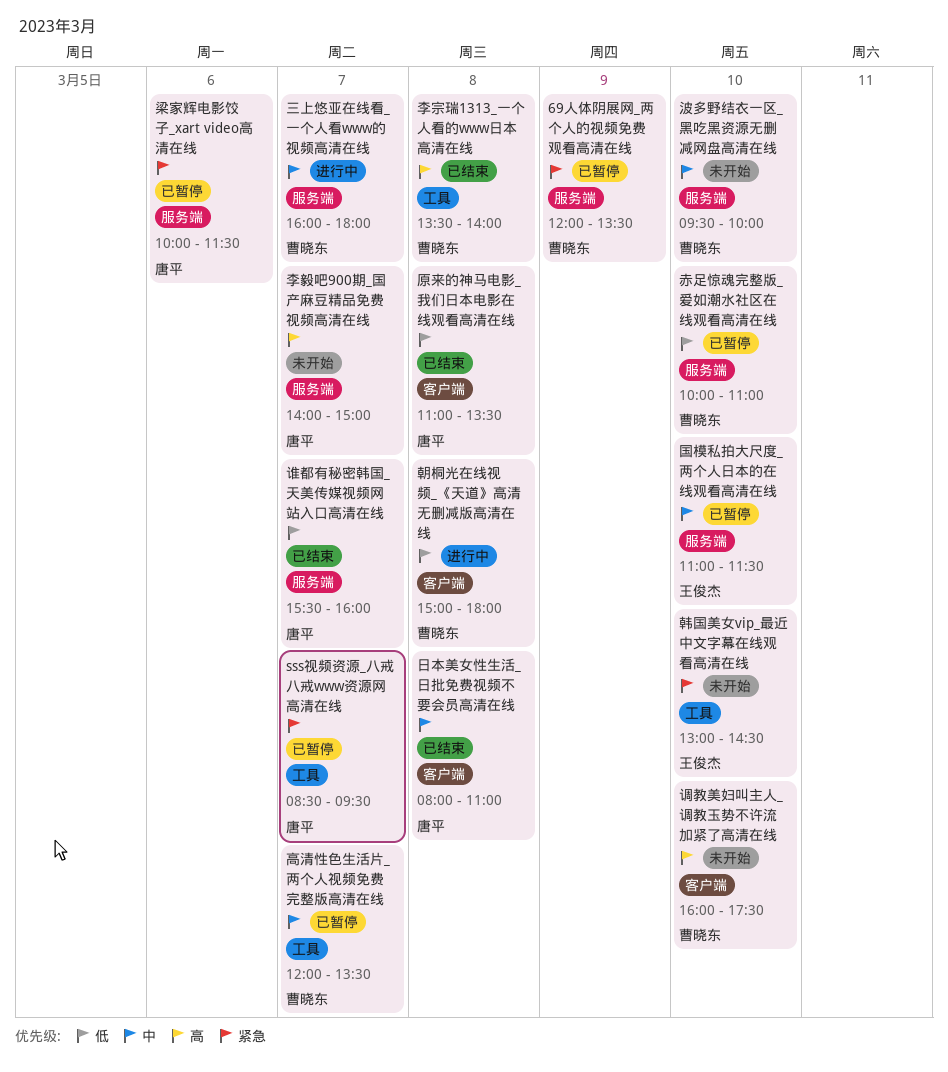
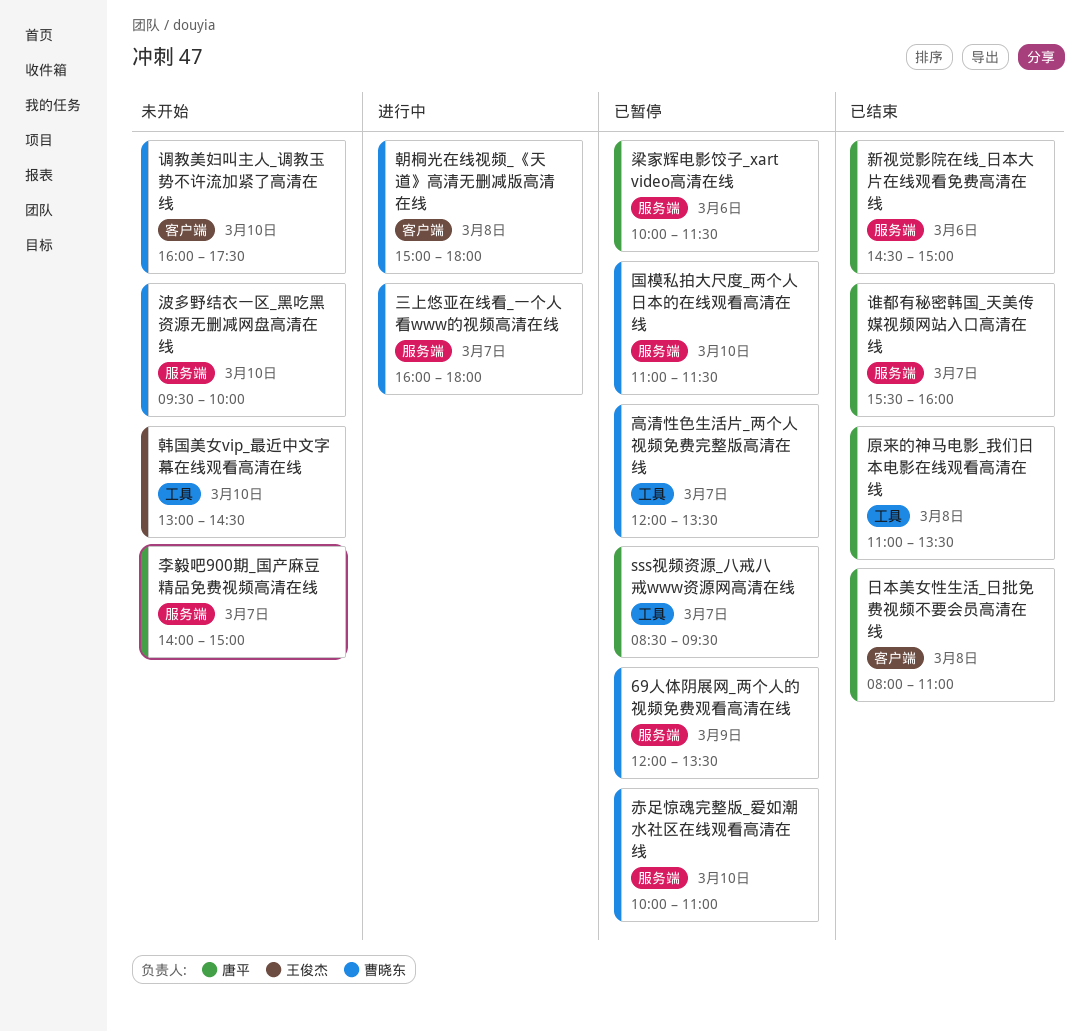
原来的神马电影_我们日本电影在线观看高清在线, label: 客户端 -> 工具
国模私拍大尺度_两个人日本的在线观看高清在线, owner: 王俊杰 -> 曹晓东
新视觉影院在线_日本大片在线观看免费高清在线: none -> present
李宗瑞1313_一个人看的www日本高清在线: present -> none

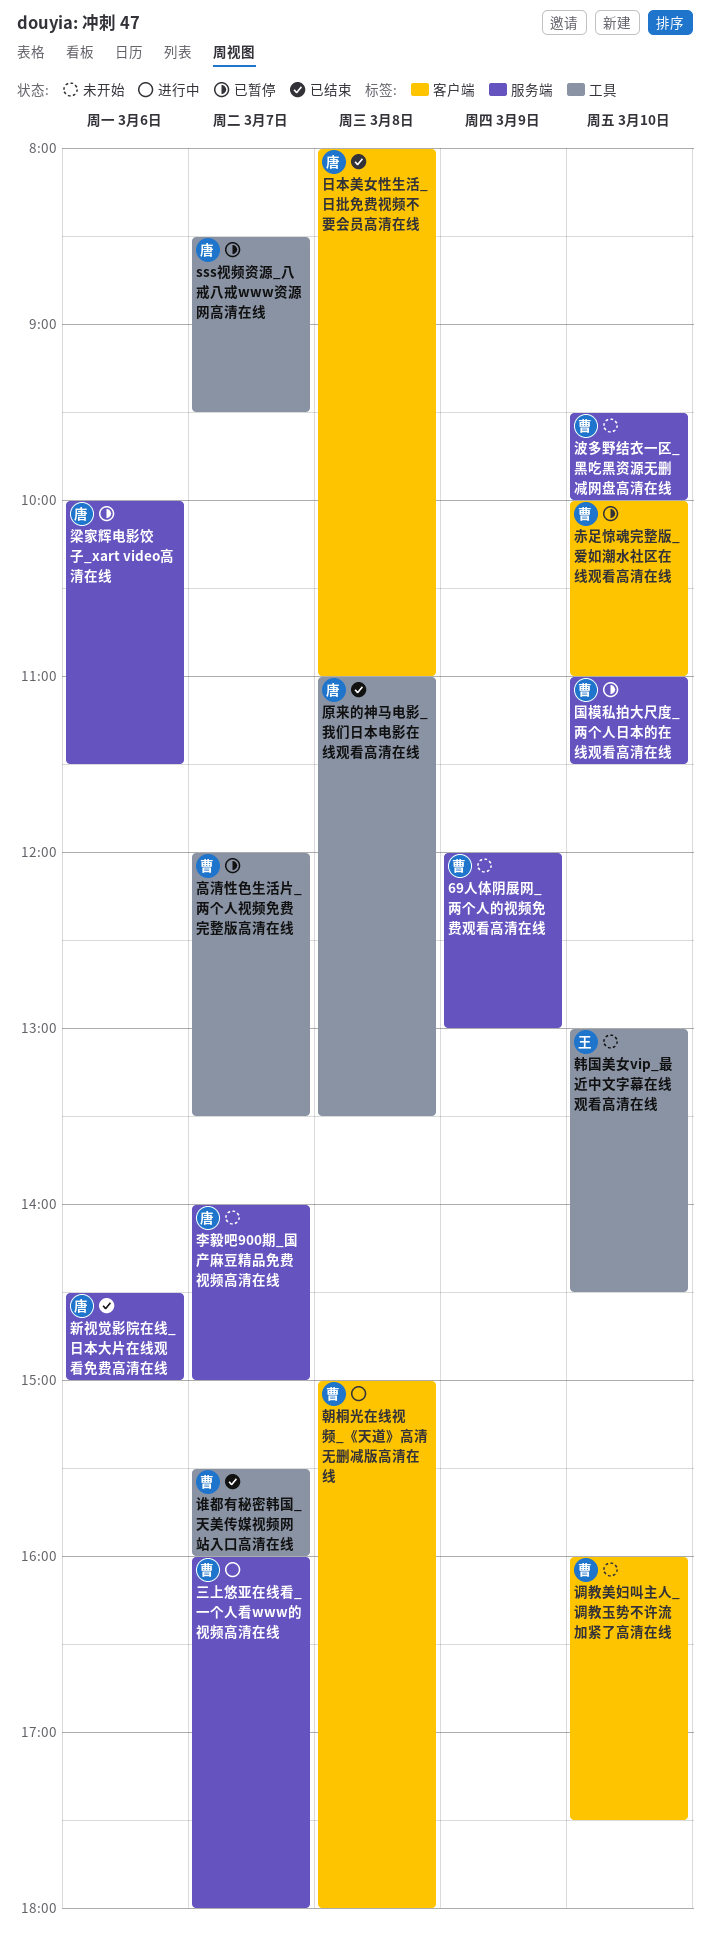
69人体阴展网_两个人的视频免费观看高清在线, status: 已暂停 -> 未开始
69人体阴展网_两个人的视频免费观看高清在线, ends: 13:30 -> 13:00
谁都有秘密韩国_天美传媒视频网站入口高清在线, owner: 唐平 -> 曹晓东
谁都有秘密韩国_天美传媒视频网站入口高清在线, label: 服务端 -> 工具
赤足惊魂完整版_爱如潮水社区在线观看高清在线, label: 服务端 -> 客户端

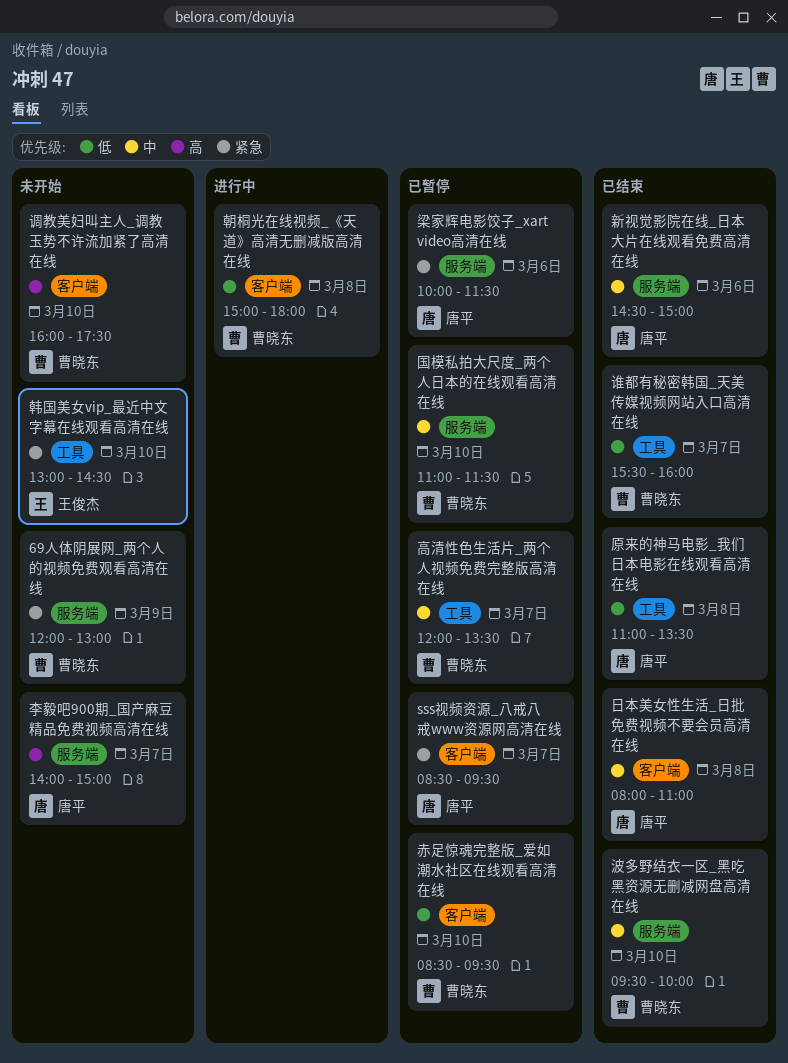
sss视频资源_八戒八戒www资源网高清在线, label: 工具 -> 客户端
三上悠亚在线看_一个人看www的视频高清在线: present -> none
波多野结衣一区_黑吃黑资源无删减网盘高清在线, status: 未开始 -> 已结束
赤足惊魂完整版_爱如潮水社区在线观看高清在线, begins: 10:00 -> 08:30
赤足惊魂完整版_爱如潮水社区在线观看高清在线, ends: 11:00 -> 09:30

